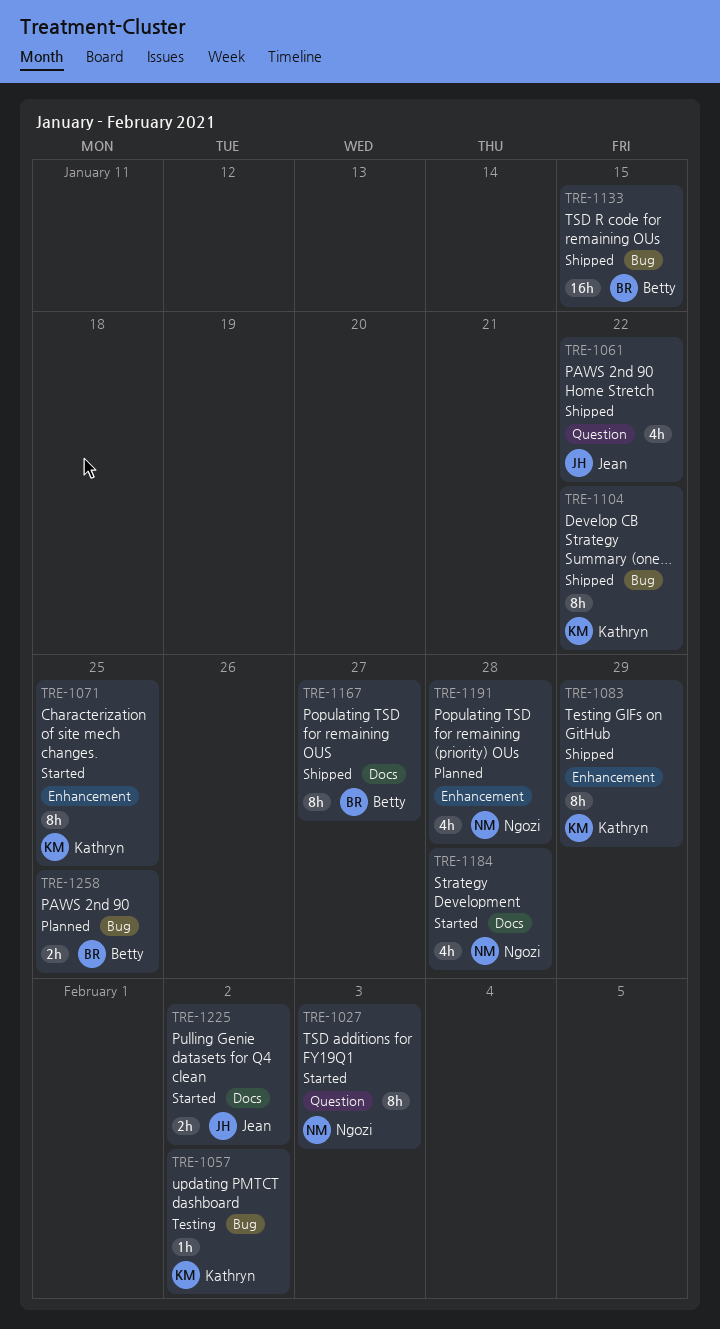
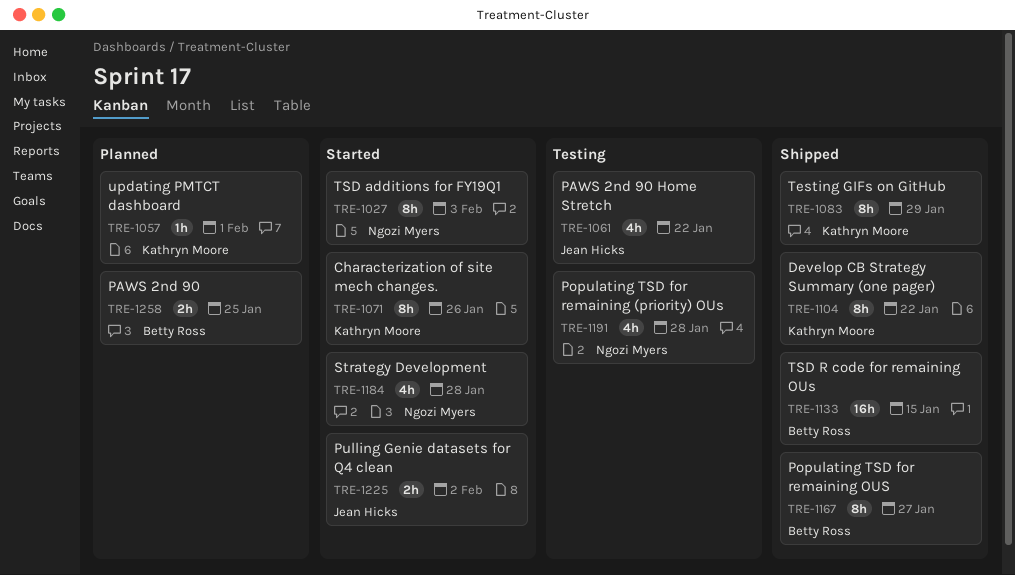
TRE-1057, status: Testing -> Planned
TRE-1057, due: Feb 2 -> Feb 1
TRE-1061, status: Shipped -> Testing
TRE-1071, due: Jan 25 -> Jan 26
TRE-1191, status: Planned -> Testing

